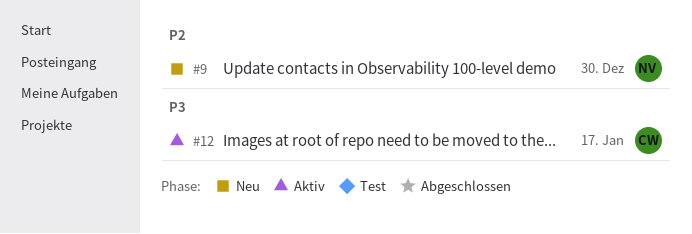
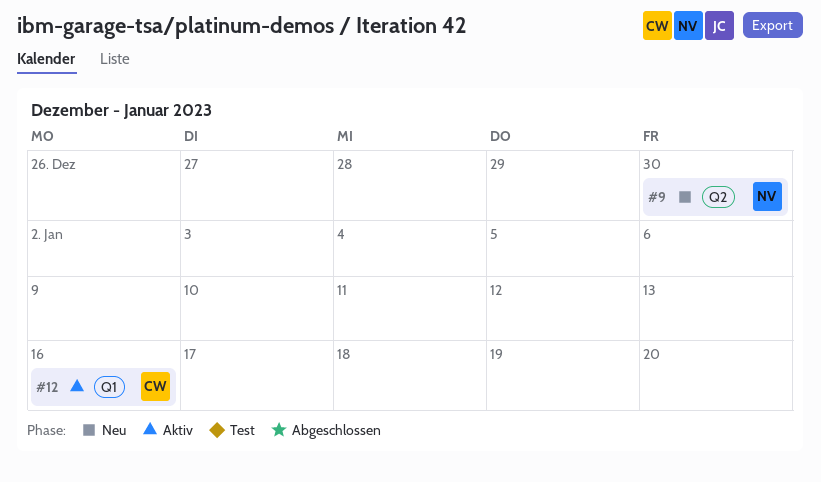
#12, due: Jan 17 -> Jan 16

